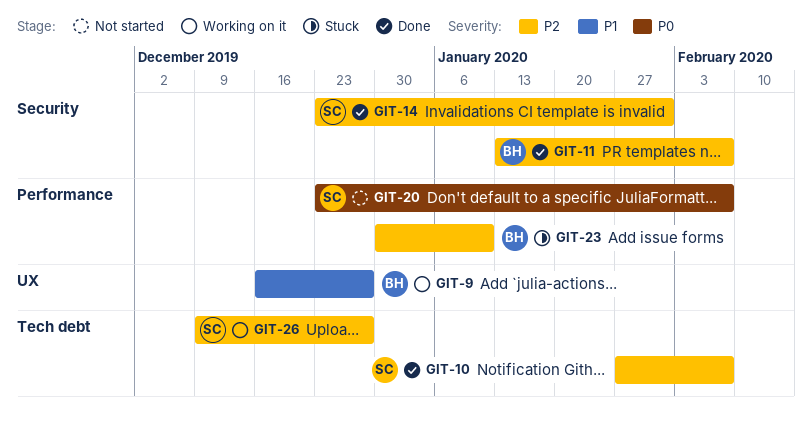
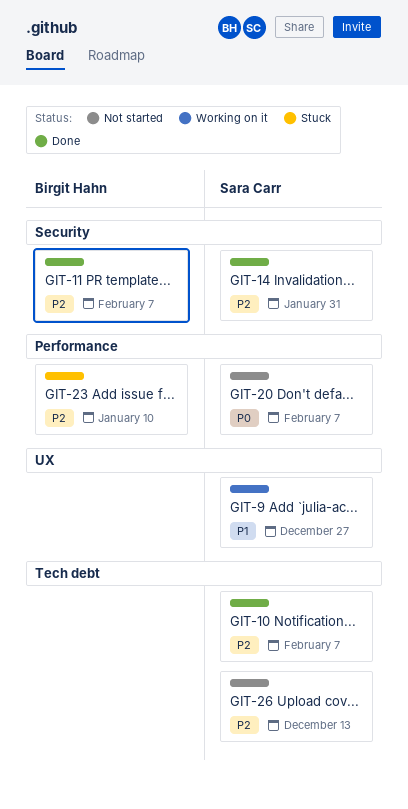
GIT-9, owner: Birgit Hahn -> Sara Carr
GIT-26, status: Working on it -> Not started
GIT-26, due: Dec 27 -> Dec 13

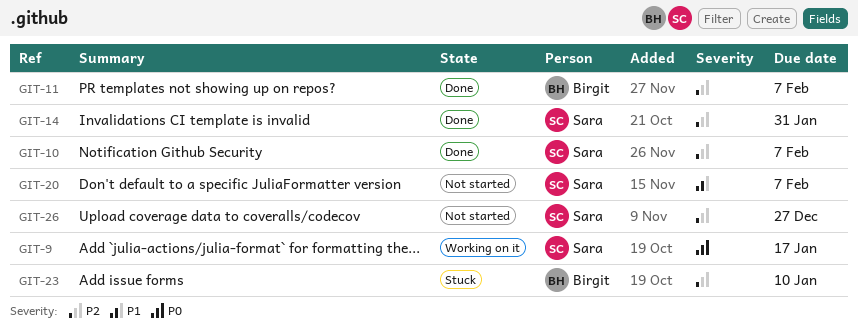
GIT-9, priority: P1 -> P0
GIT-9, due: Dec 27 -> Jan 17
GIT-20, priority: P0 -> P1
GIT-26, due: Dec 13 -> Dec 27

